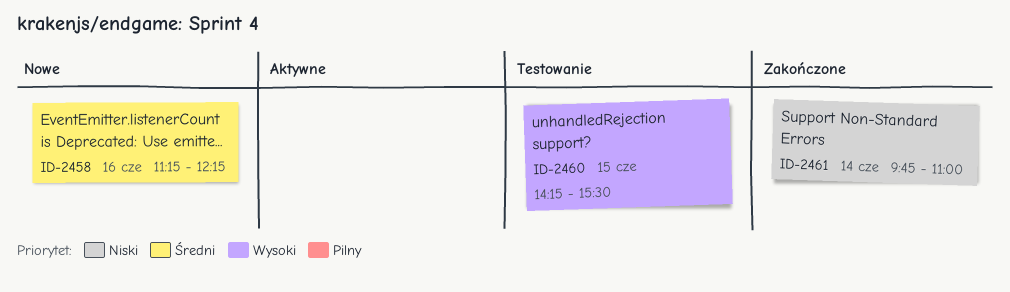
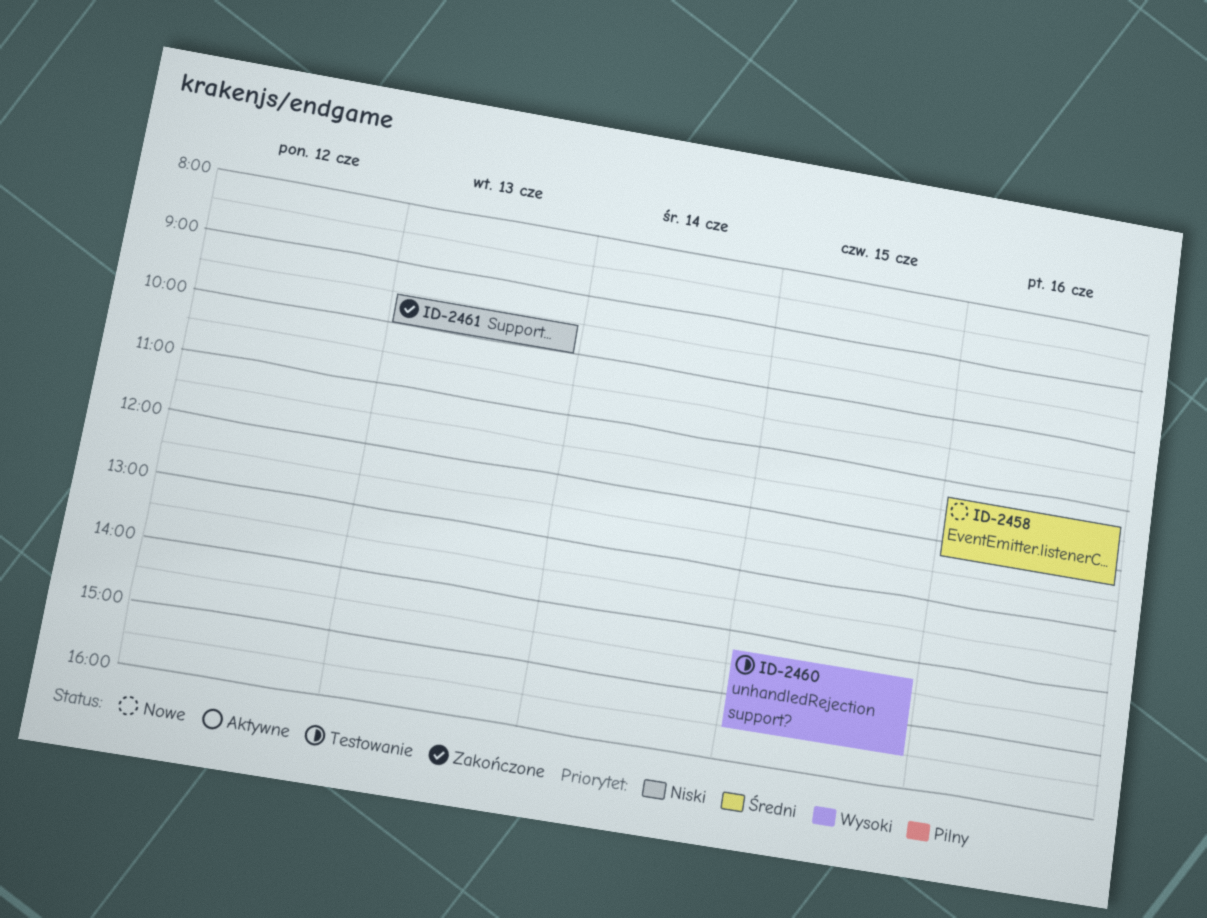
ID-2461, day: Jun 14 -> Jun 13
ID-2461, begins: 09:45 -> 09:30
ID-2461, ends: 11:00 -> 10:00

